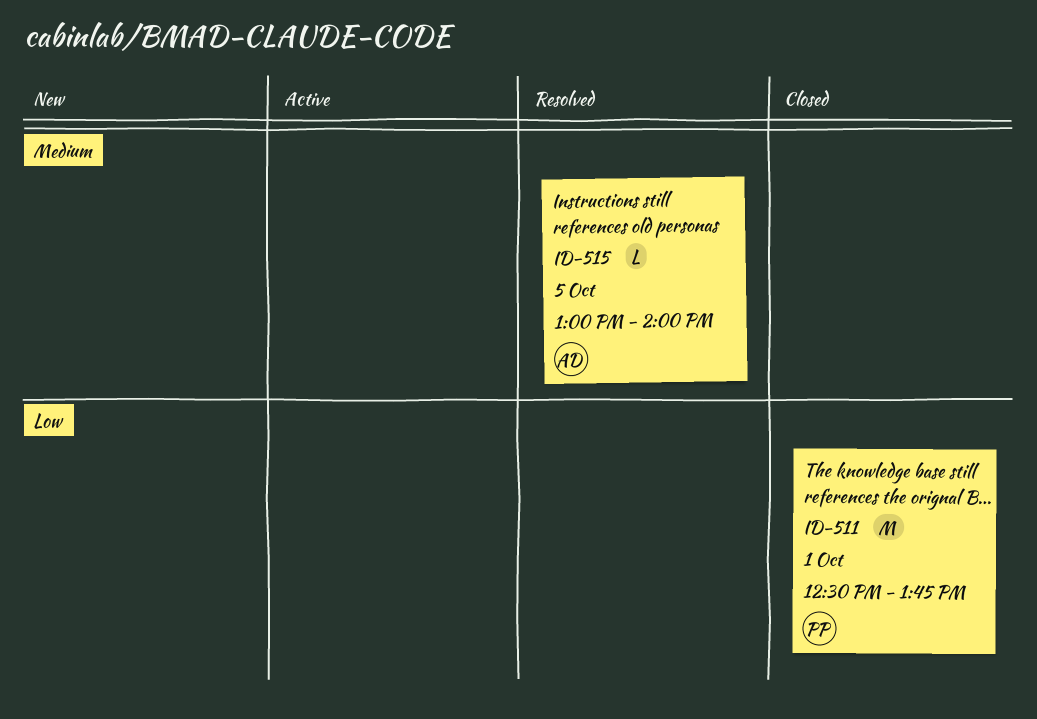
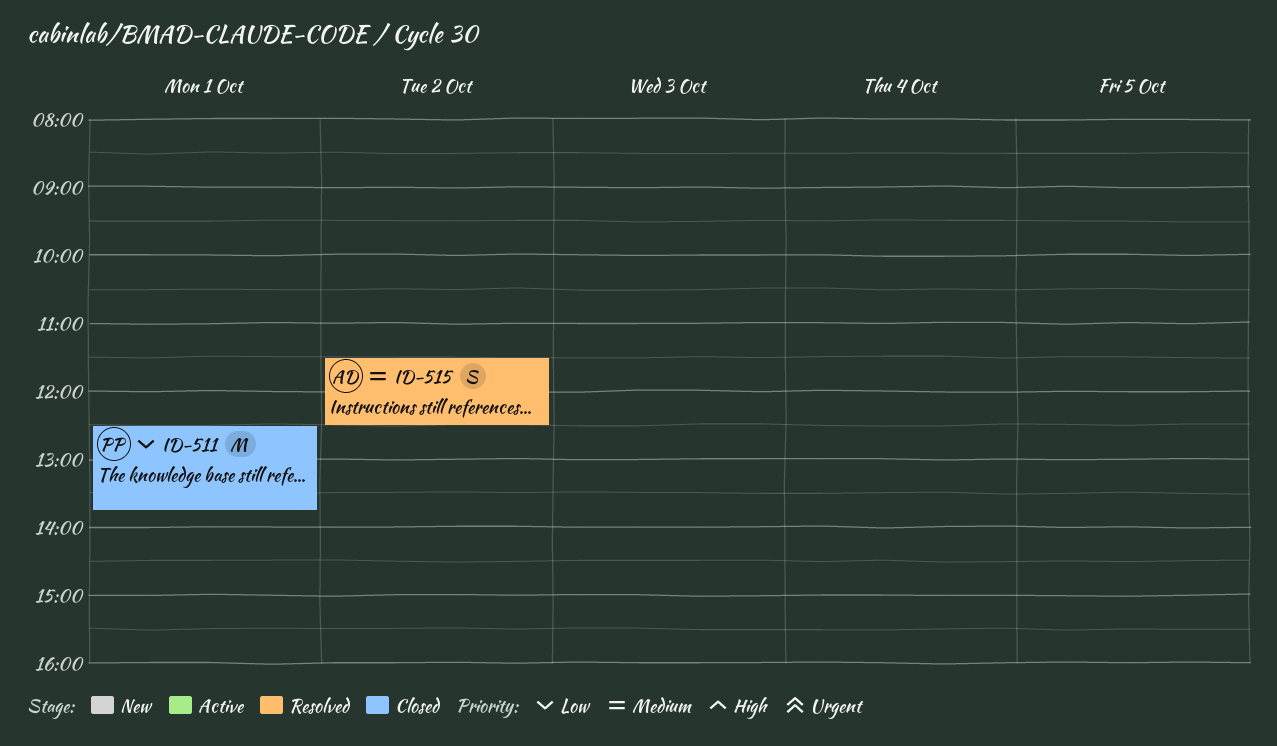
ID-515, estimate: L -> S
ID-515, day: Oct 5 -> Oct 2
ID-515, begins: 13:00 -> 11:30
ID-515, ends: 14:00 -> 12:30

